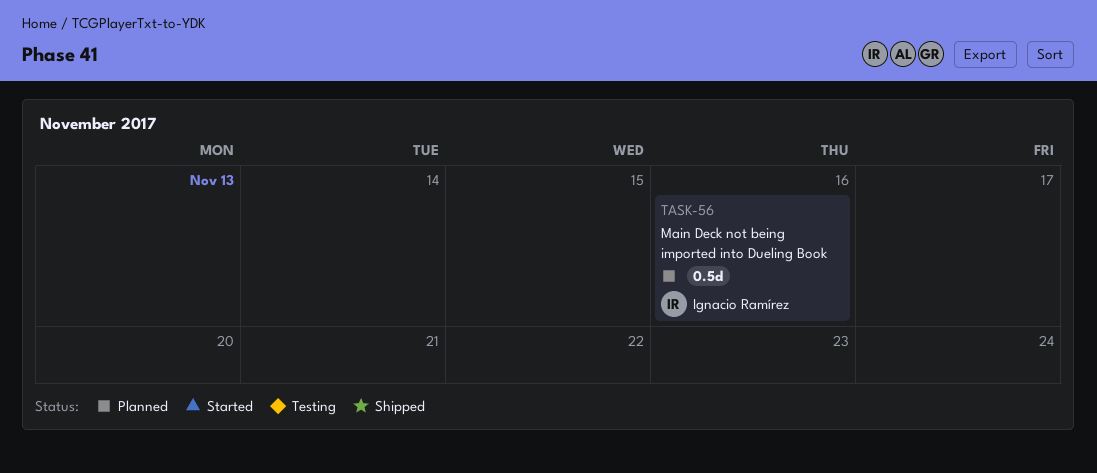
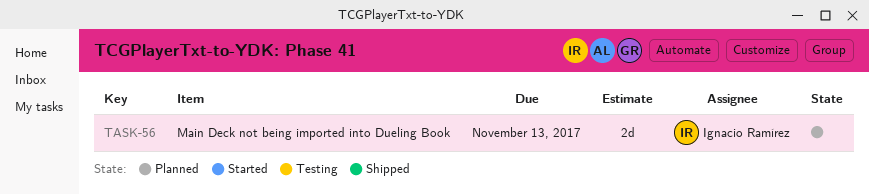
TASK-56, estimate: 0.5d -> 2d
TASK-56, due: Nov 16 -> Nov 13

